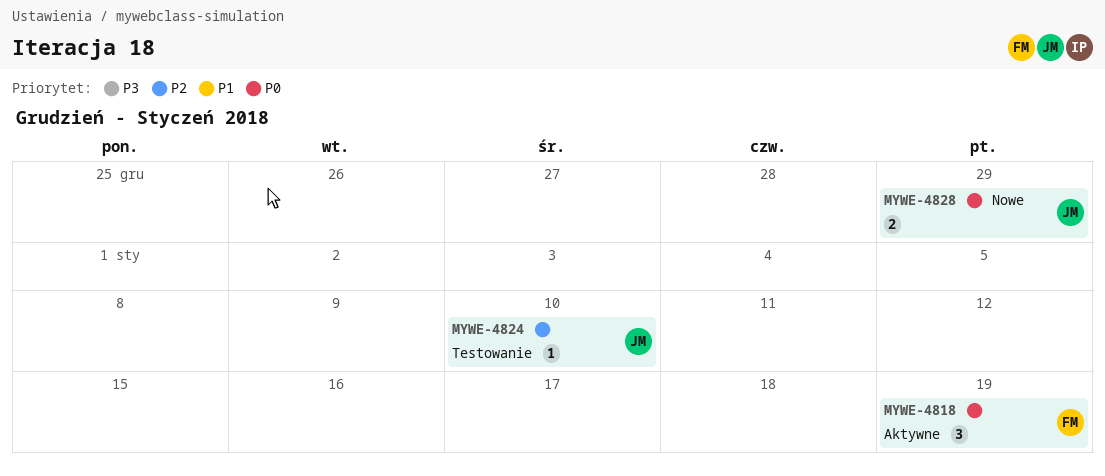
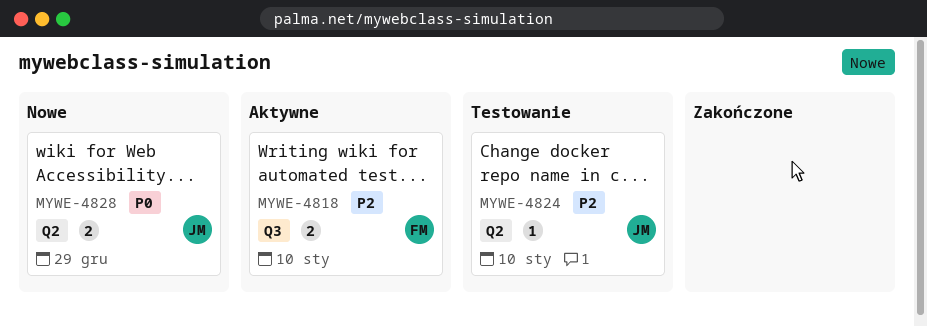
MYWE-4818, priority: P0 -> P2
MYWE-4818, estimate: 3 -> 2
MYWE-4818, due: Jan 19 -> Jan 10

